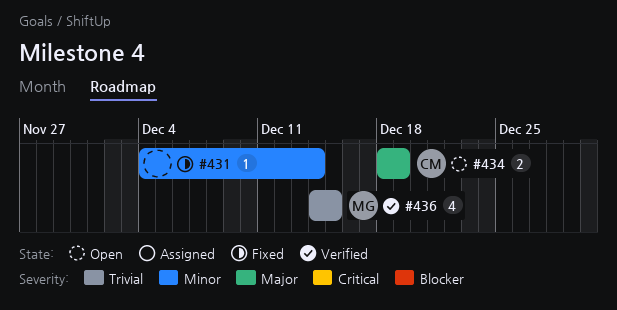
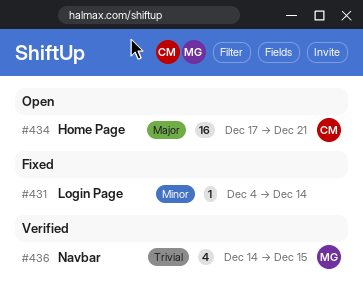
#434, estimate: 2 -> 16
#434, start: Dec 18 -> Dec 17
#434, due: Dec 19 -> Dec 21

